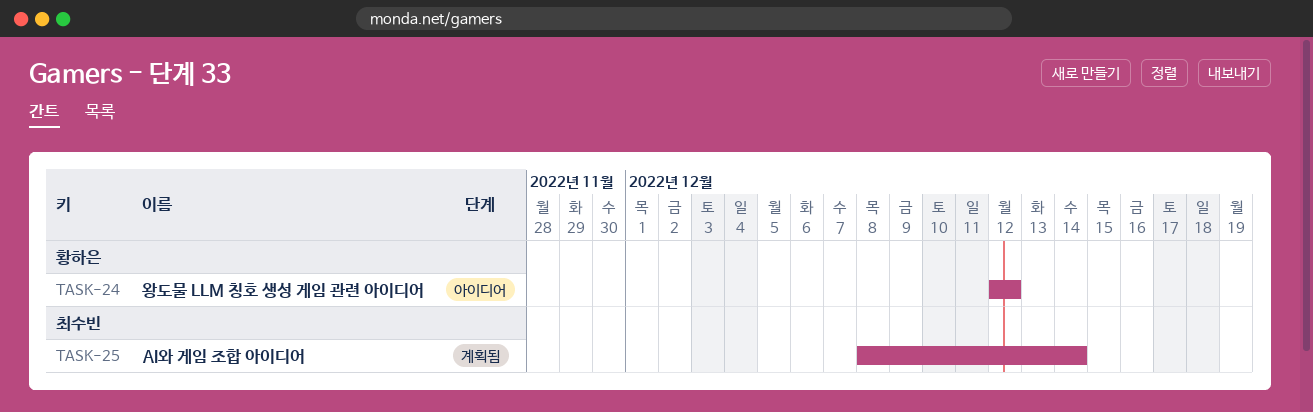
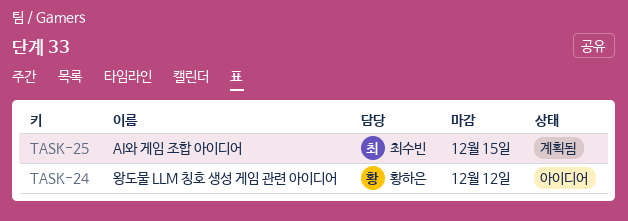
TASK-25, due: Dec 14 -> Dec 15

